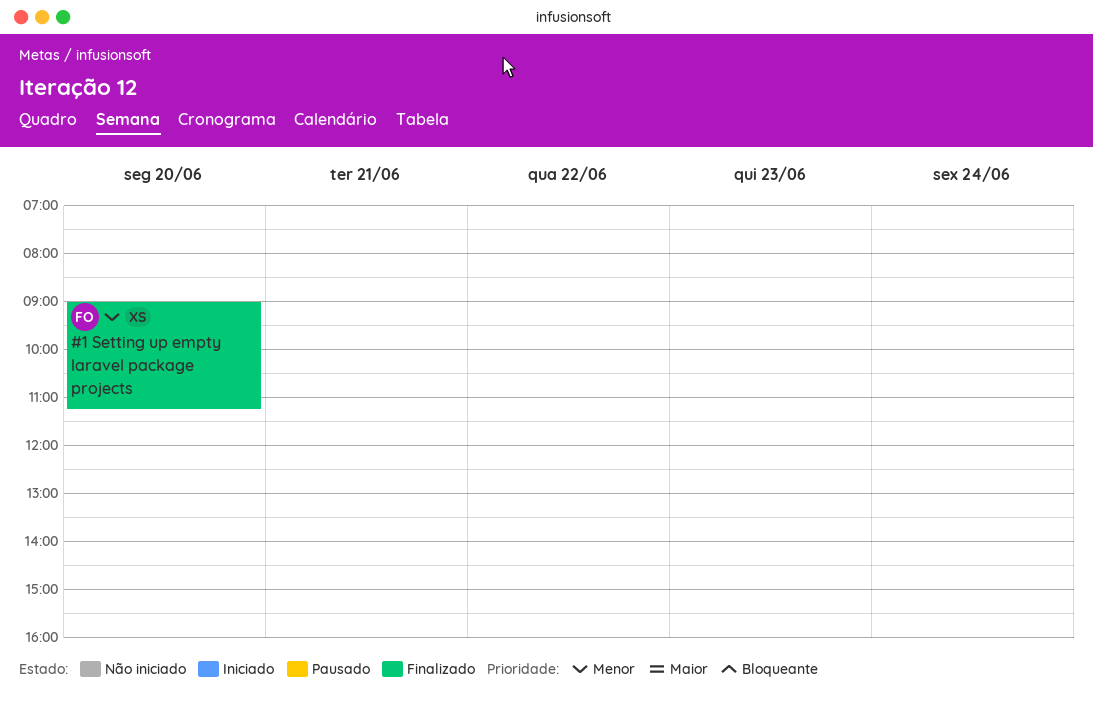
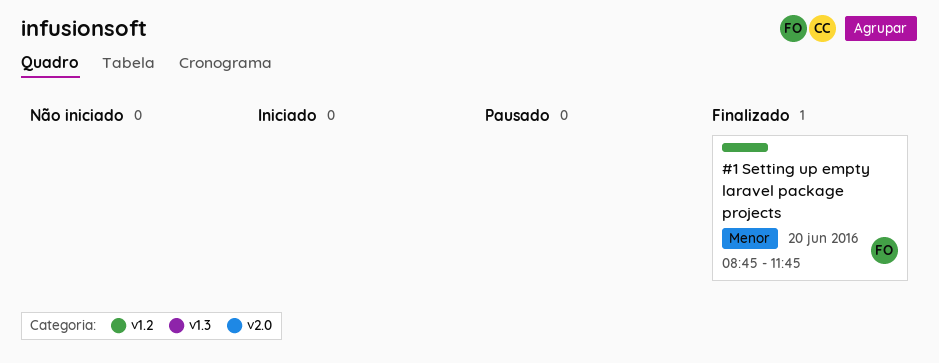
#1 Setting up empty laravel package projects, begins: 09:00 -> 08:45
#1 Setting up empty laravel package projects, ends: 11:15 -> 11:45

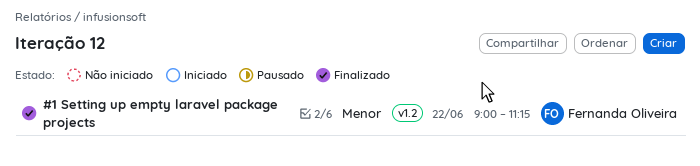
#1 Setting up empty laravel package projects, day: Jun 20 -> Jun 22
#1 Setting up empty laravel package projects, begins: 08:45 -> 09:00
#1 Setting up empty laravel package projects, ends: 11:45 -> 11:15

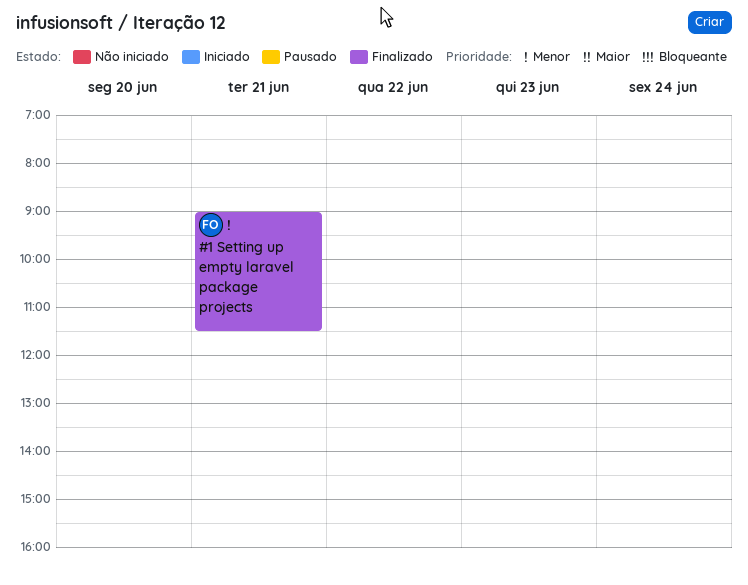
#1 Setting up empty laravel package projects, day: Jun 22 -> Jun 21
#1 Setting up empty laravel package projects, ends: 11:15 -> 11:30

